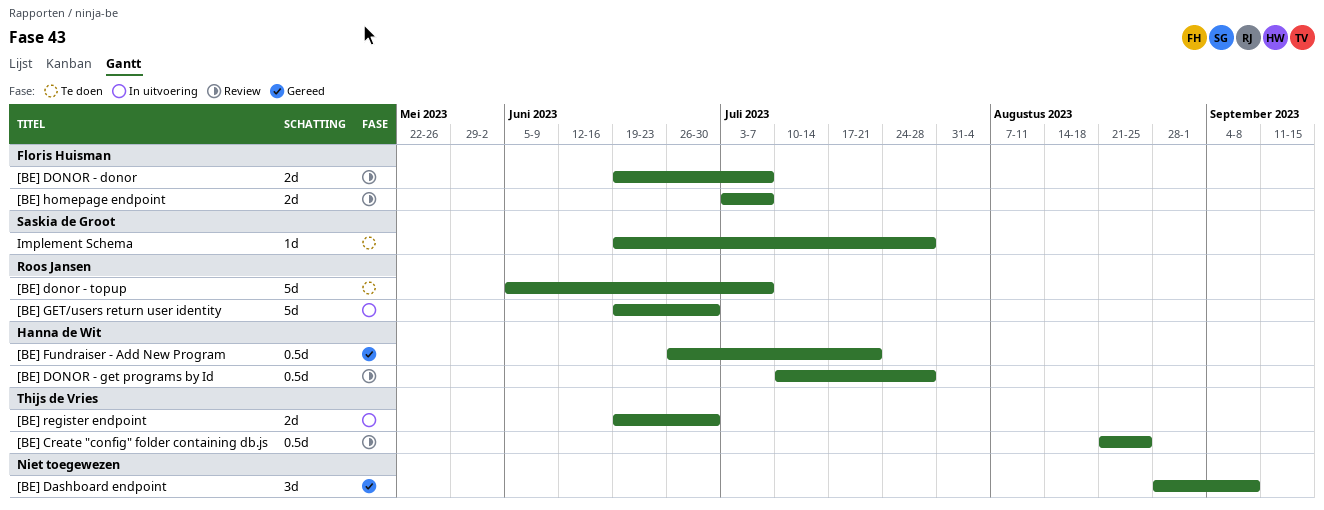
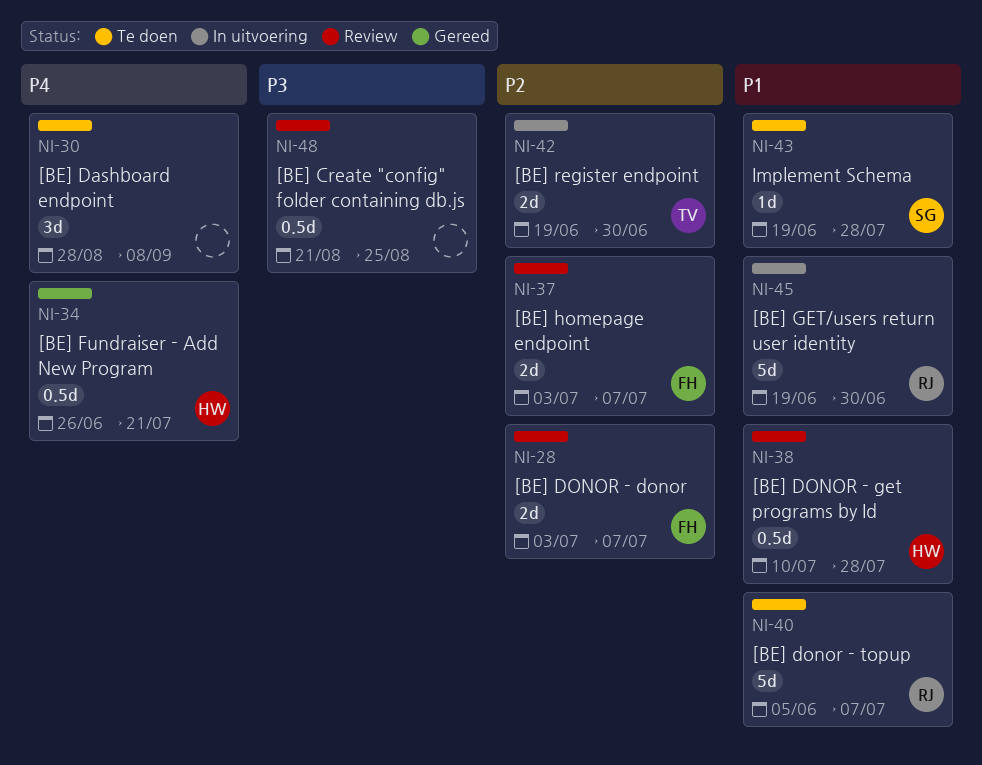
[BE] Create "config" folder containing db.js, owner: Thijs de Vries -> none
[BE] Dashboard endpoint, status: Gereed -> Te doen
[BE] DONOR - donor, start: Jun 19 -> Jul 3

